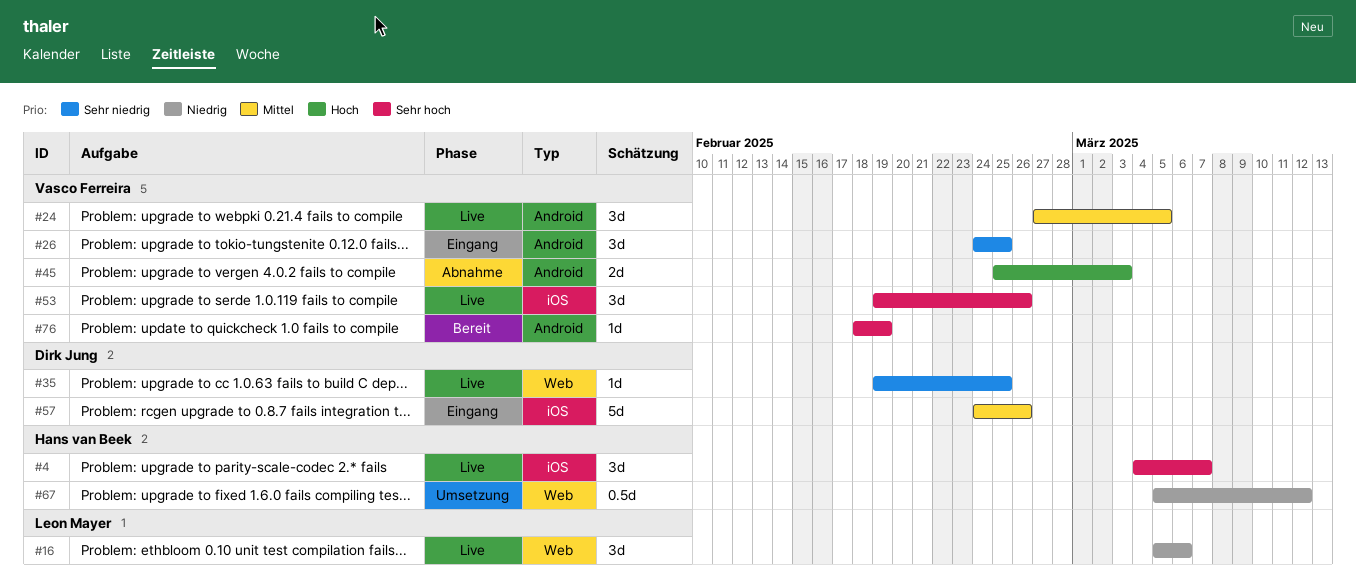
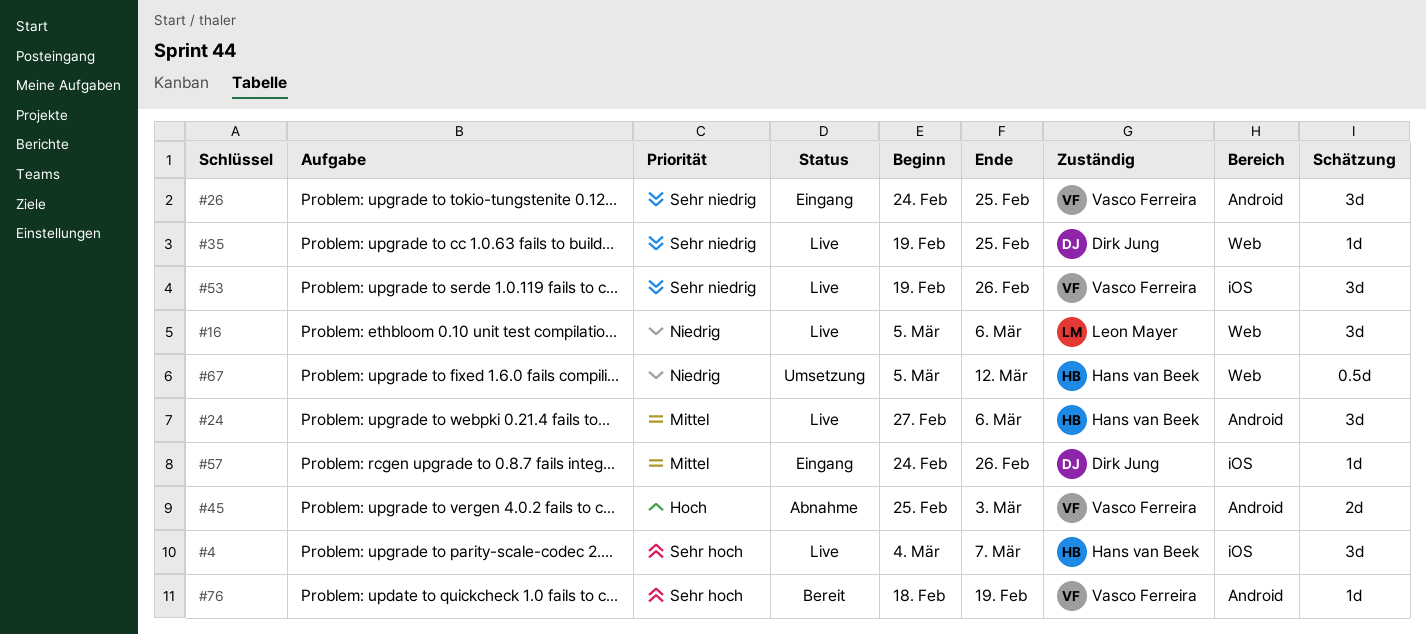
#24, owner: Vasco Ferreira -> Hans van Beek
#24, due: Mar 5 -> Mar 6
#53, priority: Sehr hoch -> Sehr niedrig
#57, estimate: 5d -> 1d

